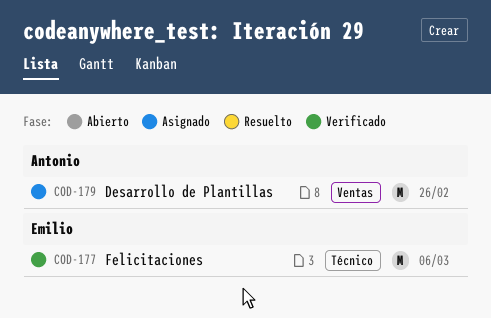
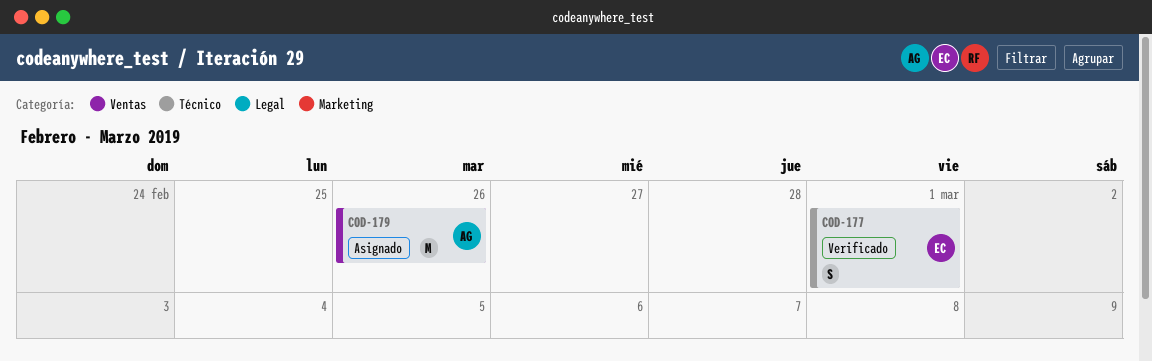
COD-177, estimate: M -> S
COD-177, due: Mar 6 -> Mar 1

